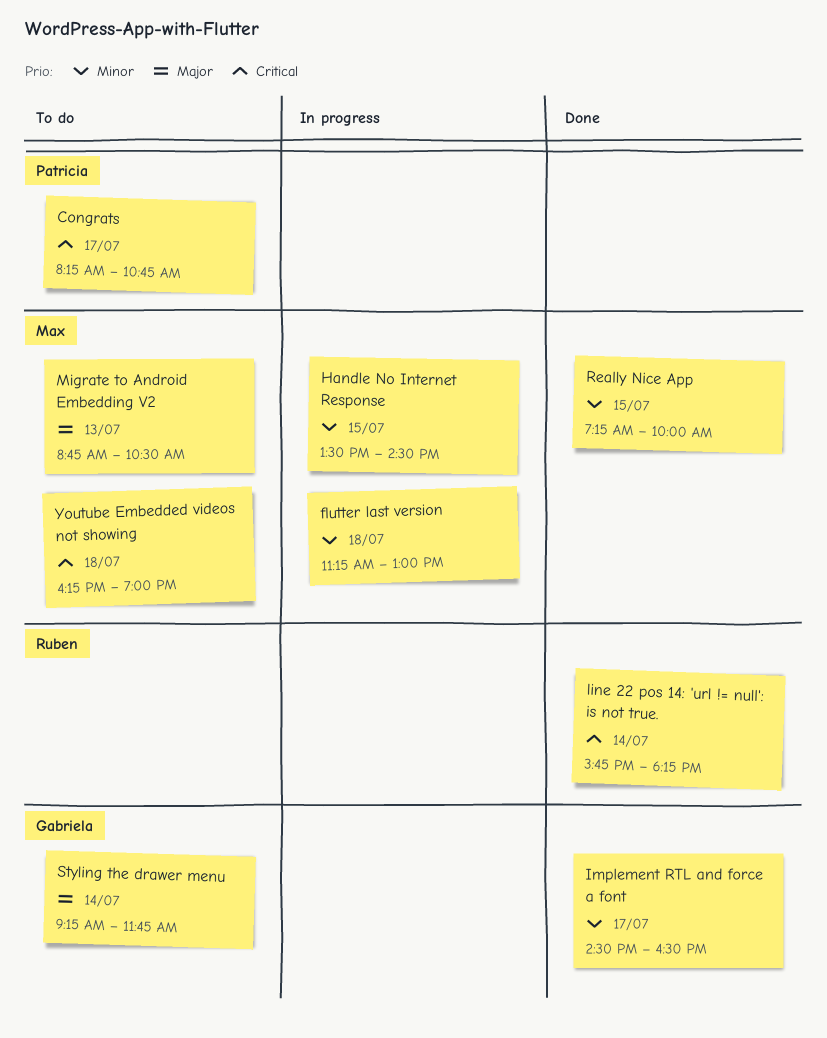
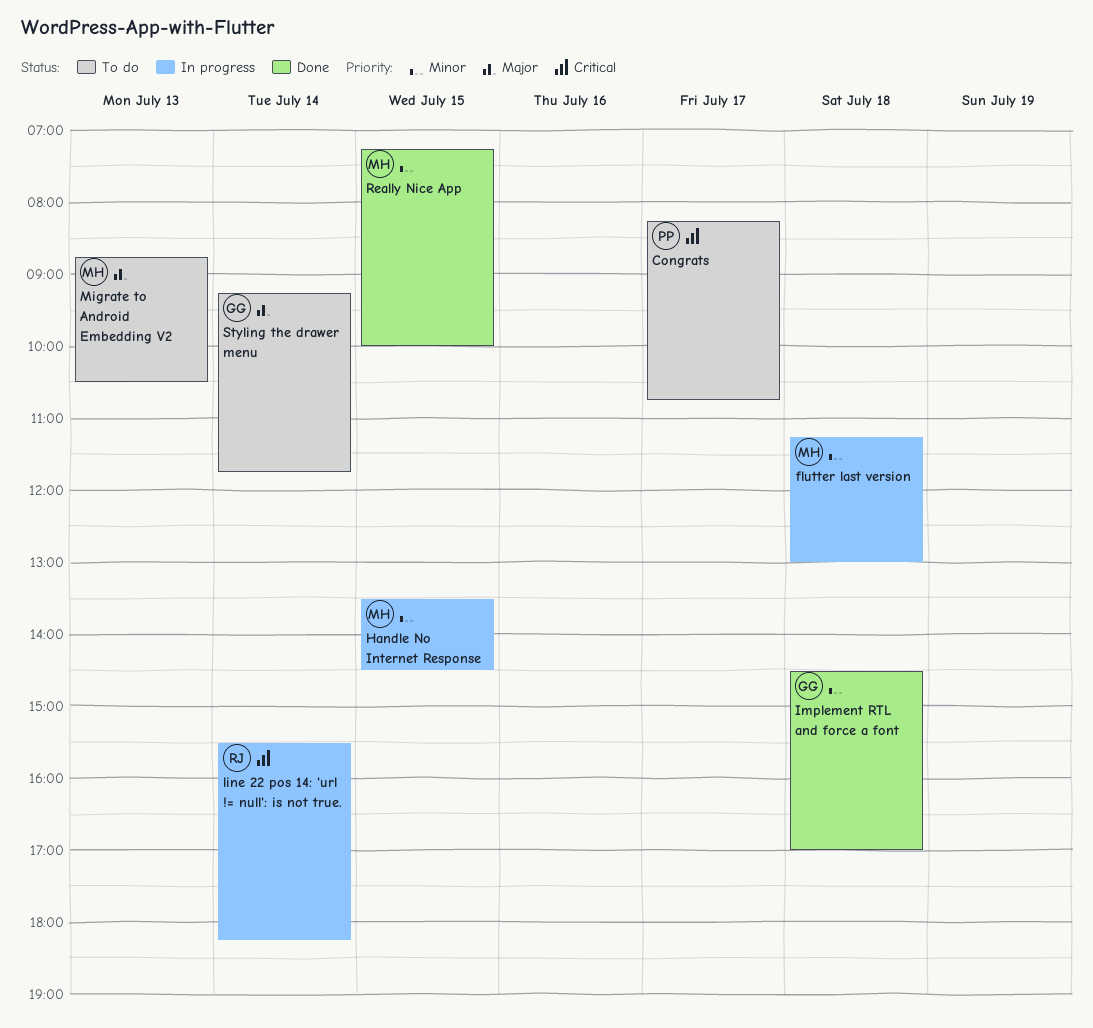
Implement RTL and force a font, day: Jul 17 -> Jul 18
Implement RTL and force a font, ends: 16:30 -> 17:00
line 22 pos 14: 'url != null': is not true., status: Done -> In progress
line 22 pos 14: 'url != null': is not true., begins: 15:45 -> 15:30
Youtube Embedded videos not showing: present -> none

